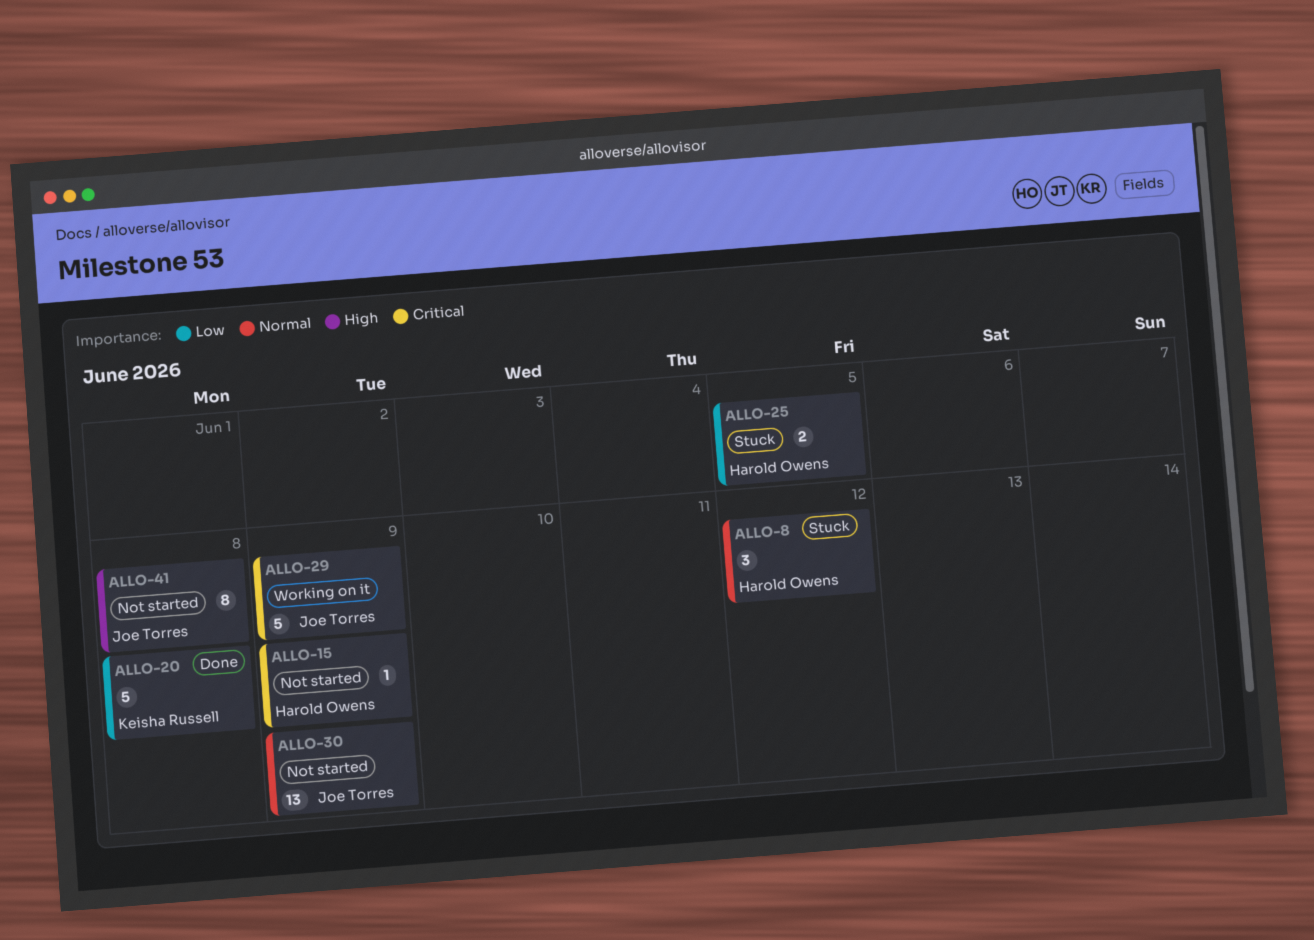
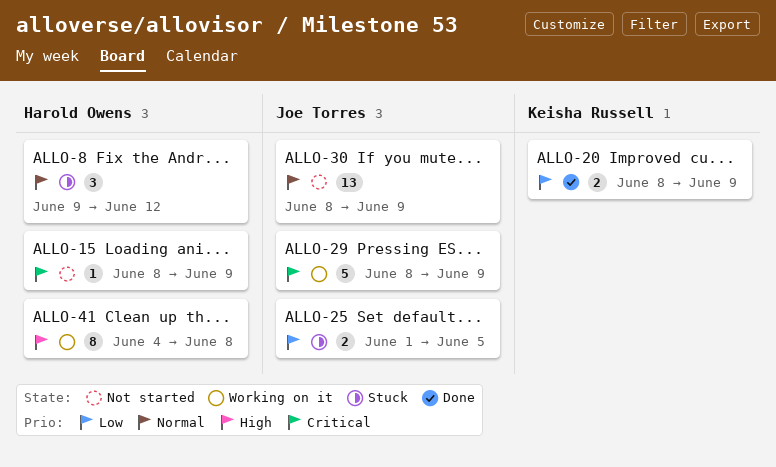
ALLO-20, estimate: 5 -> 2
ALLO-20, due: Jun 8 -> Jun 9
ALLO-25, owner: Harold Owens -> Joe Torres
ALLO-41, status: Not started -> Working on it
ALLO-41, owner: Joe Torres -> Harold Owens

